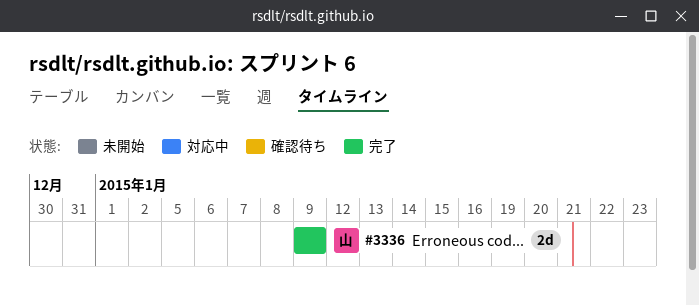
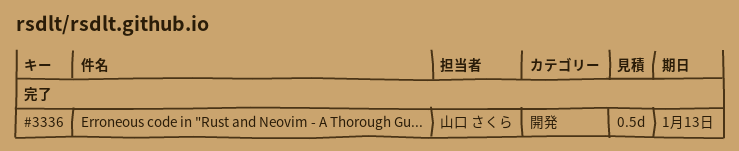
#3336, estimate: 2d -> 0.5d
#3336, due: Jan 9 -> Jan 13

